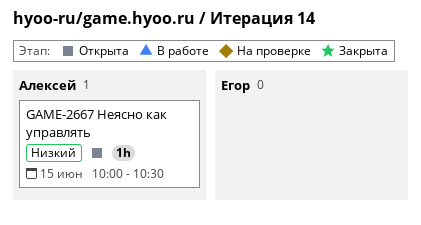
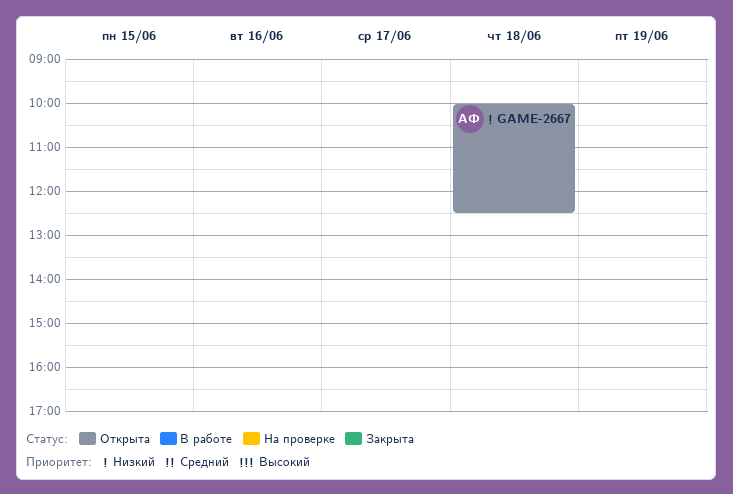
GAME-2667, day: Jun 15 -> Jun 18
GAME-2667, ends: 10:30 -> 12:30

